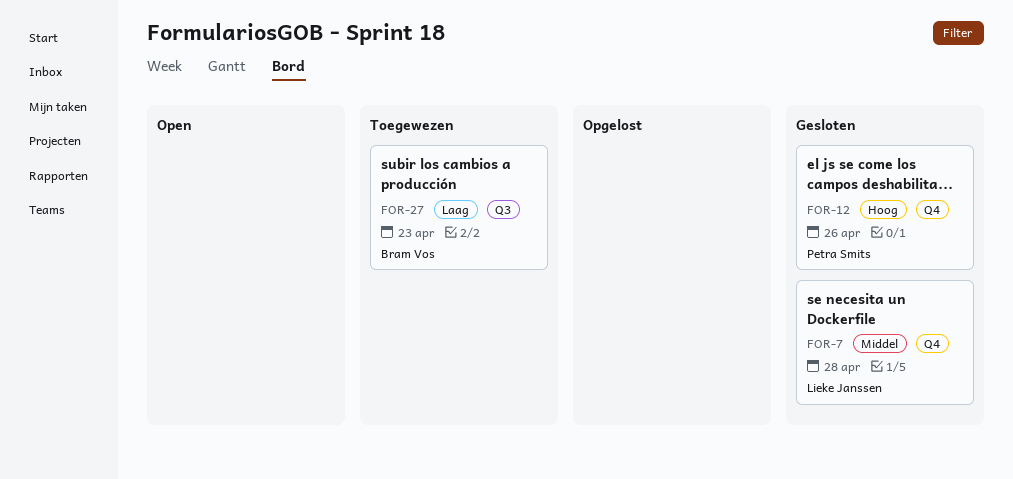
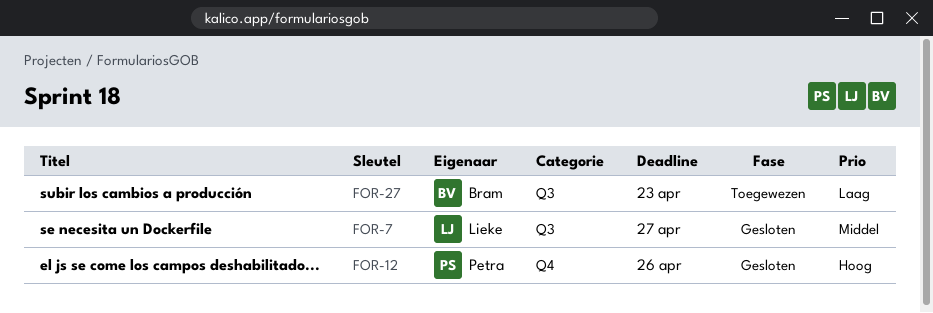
FOR-7, label: Q4 -> Q3
FOR-7, due: Apr 28 -> Apr 27

